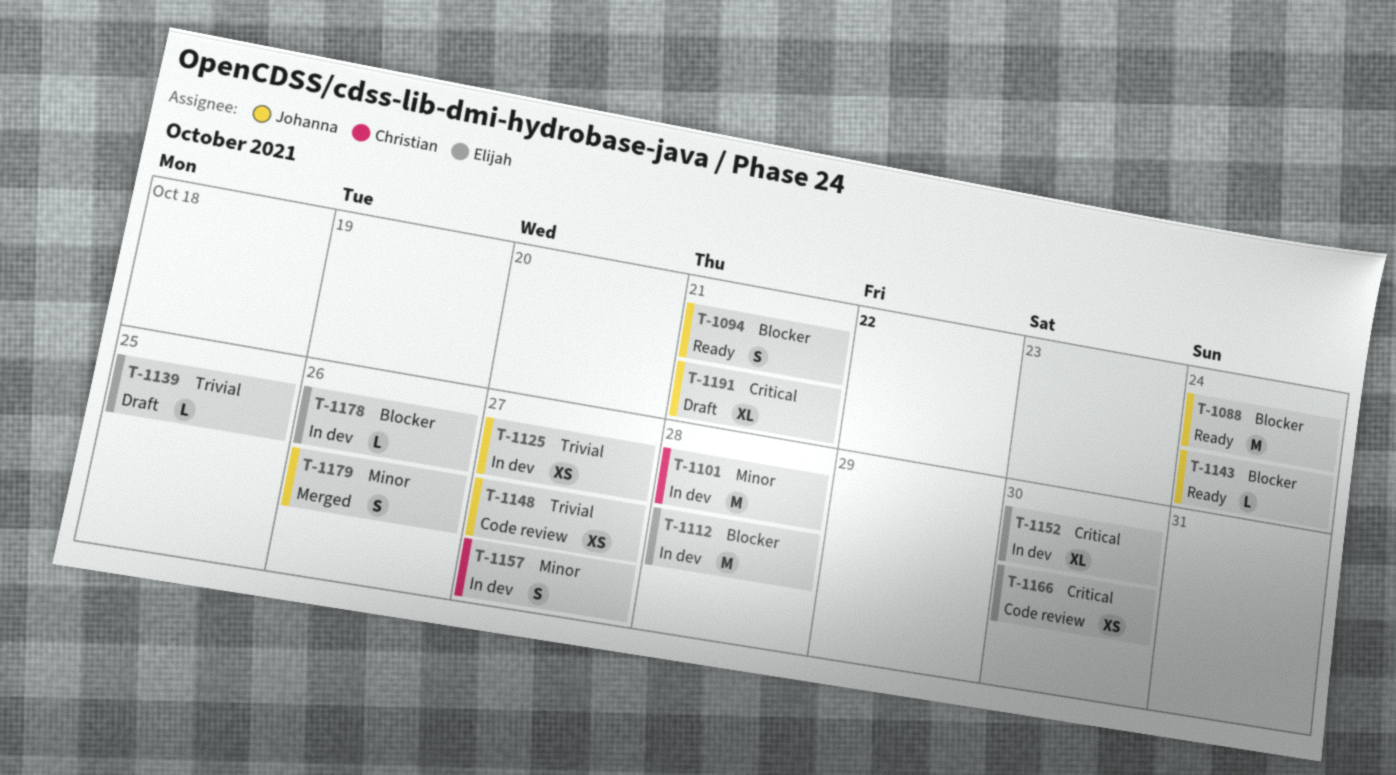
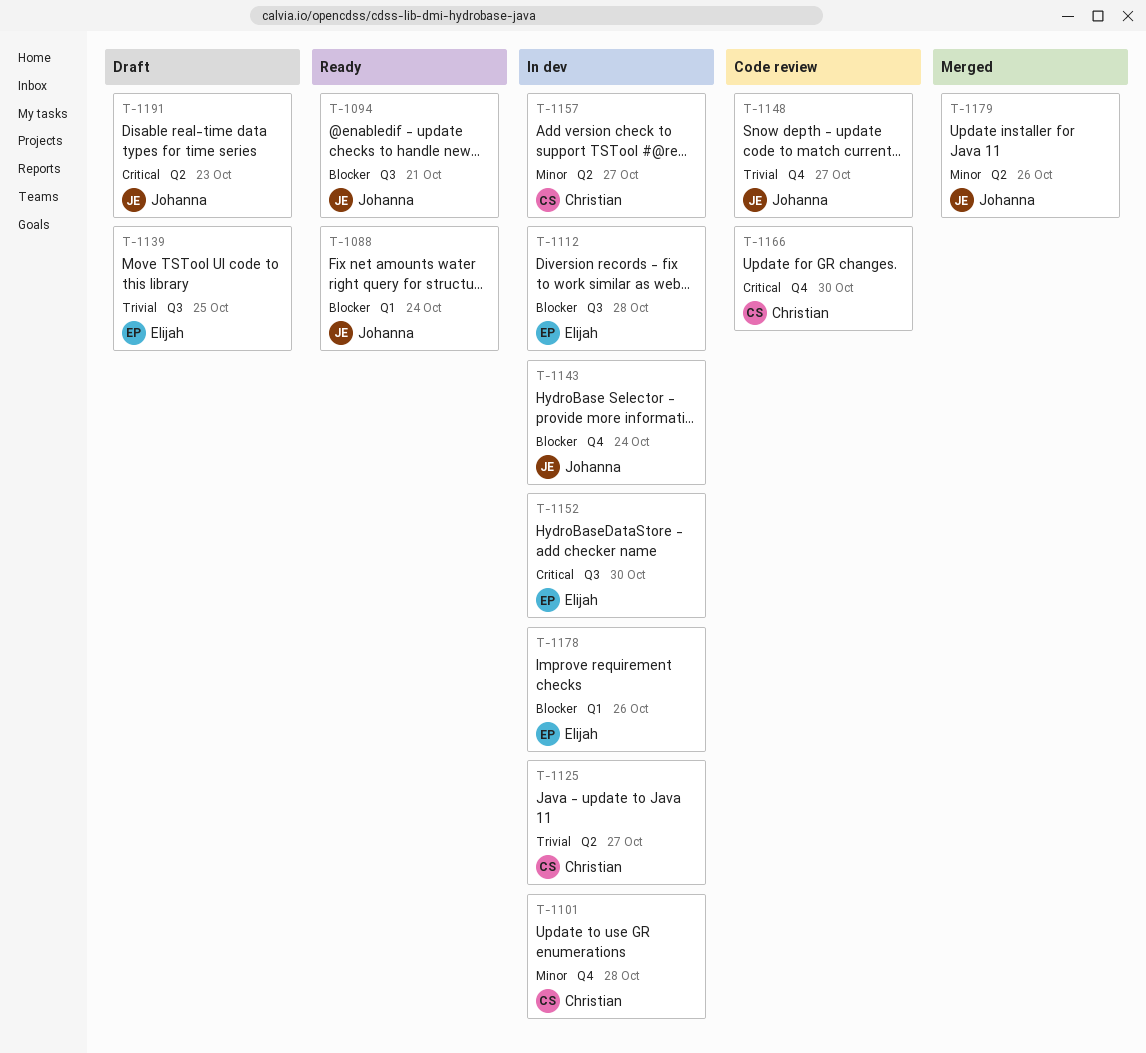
T-1125, owner: Johanna -> Christian
T-1143, status: Ready -> In dev
T-1166, owner: Elijah -> Christian
T-1191, due: Oct 21 -> Oct 23

